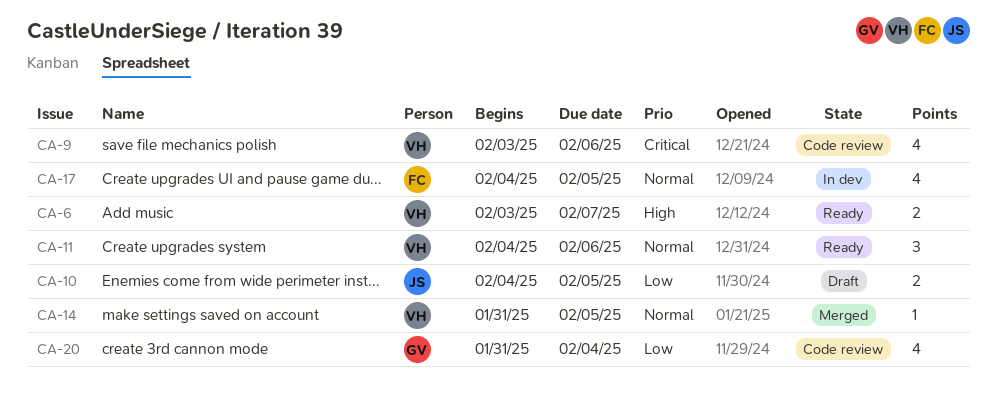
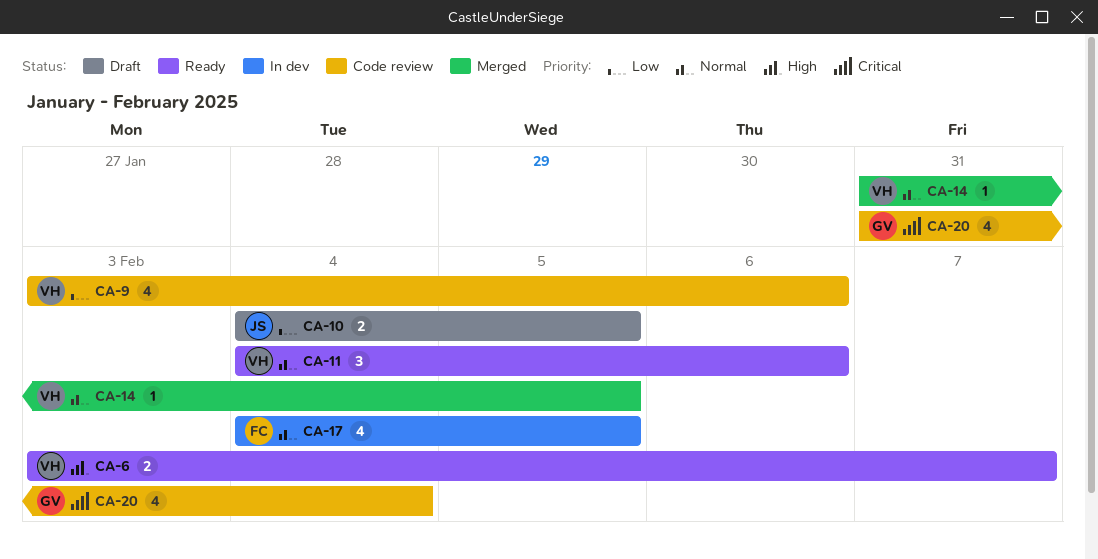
CA-9, priority: Critical -> Low
CA-20, priority: Low -> Critical

